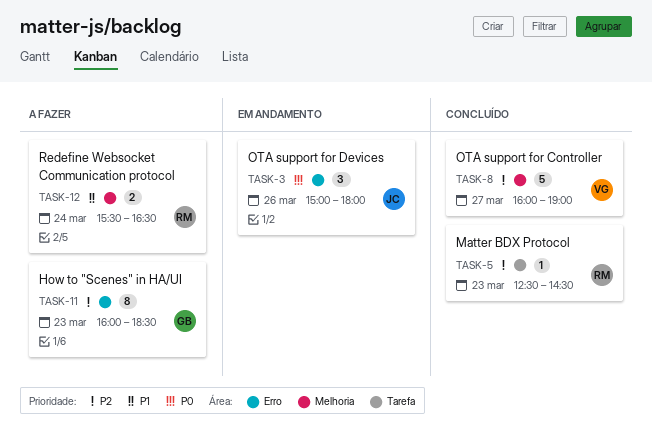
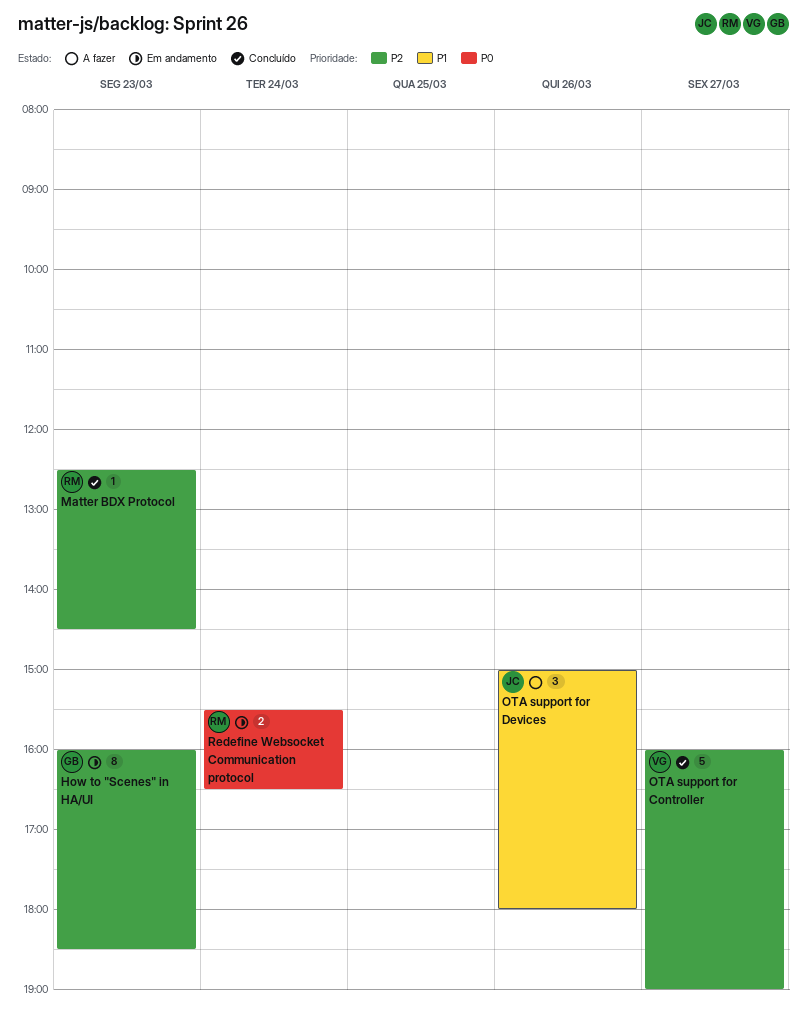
How to "Scenes" in HA/UI, status: A fazer -> Em andamento
OTA support for Devices, status: Em andamento -> A fazer
OTA support for Devices, priority: P0 -> P1
Redefine Websocket Communication protocol, status: A fazer -> Em andamento
Redefine Websocket Communication protocol, priority: P1 -> P0

